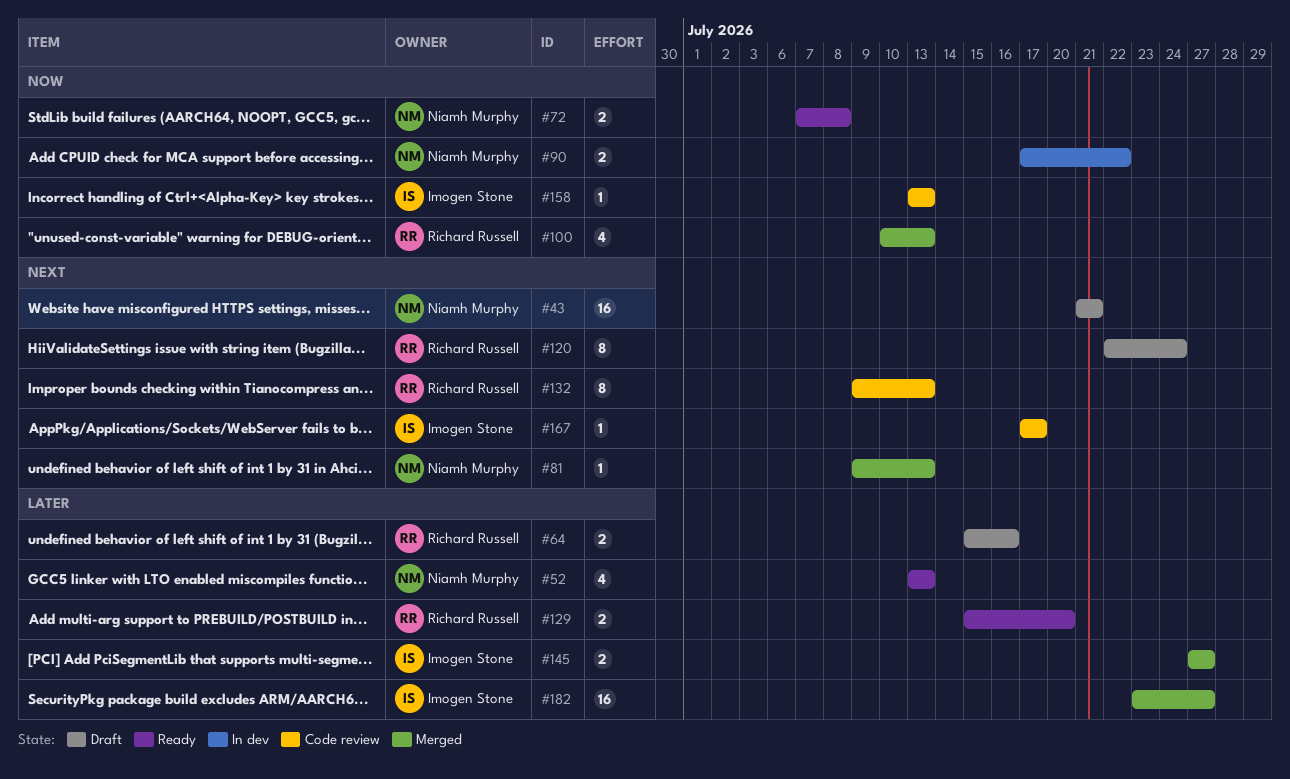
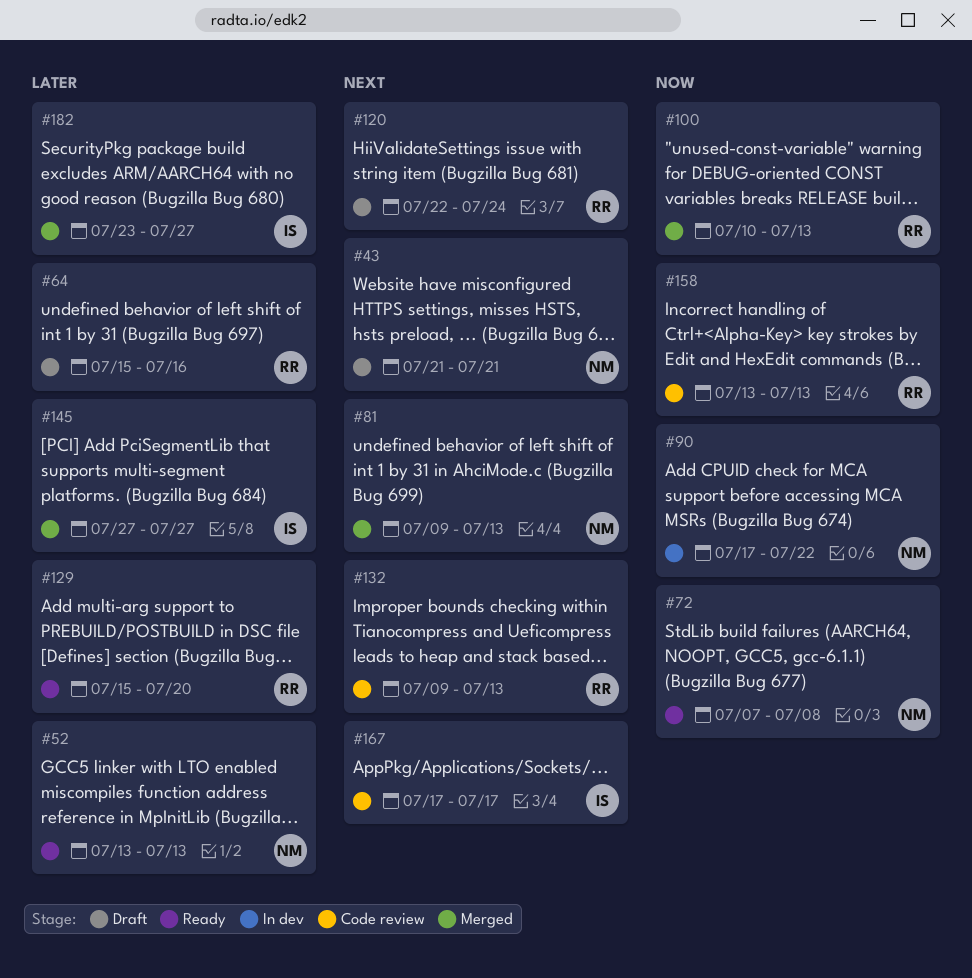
#158, owner: Imogen Stone -> Richard Russell

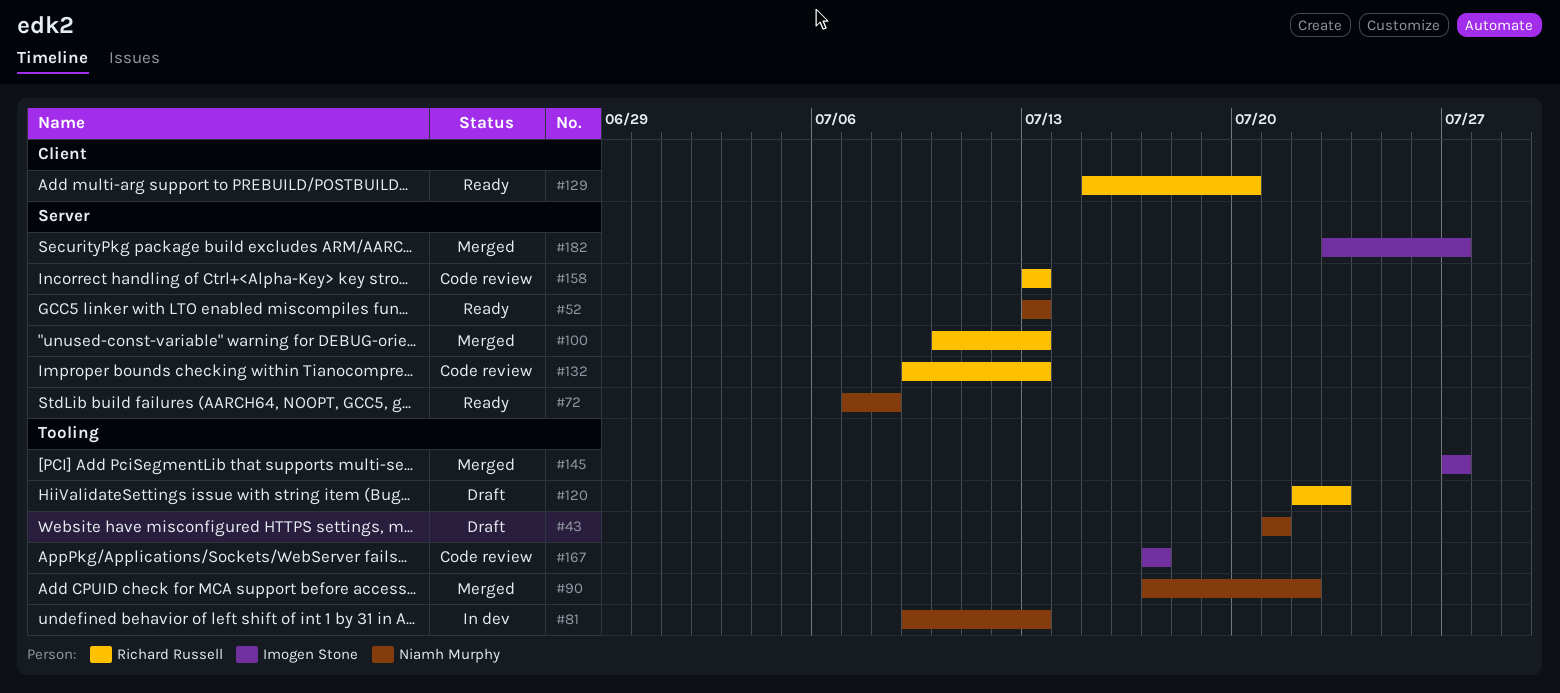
#64: present -> none
#81, status: Merged -> In dev
#90, status: In dev -> Merged
#120, due: Jul 24 -> Jul 23

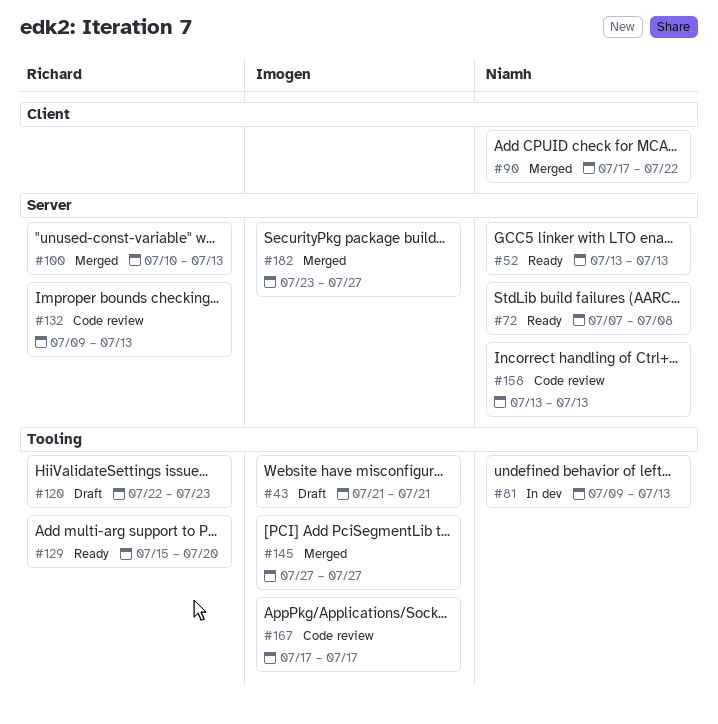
#43, owner: Niamh Murphy -> Imogen Stone
#90, label: Tooling -> Client
#129, label: Client -> Tooling
#158, owner: Richard Russell -> Niamh Murphy

